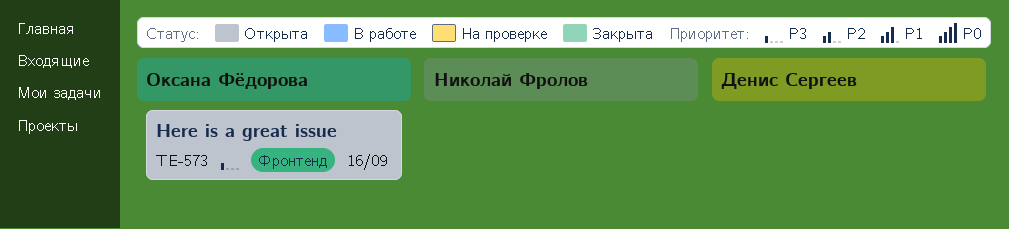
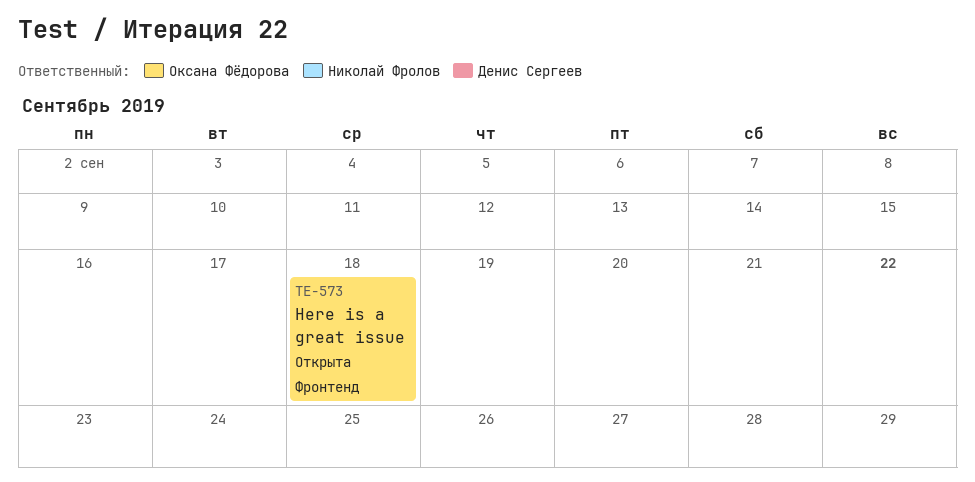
TE-573, due: Sep 16 -> Sep 18

